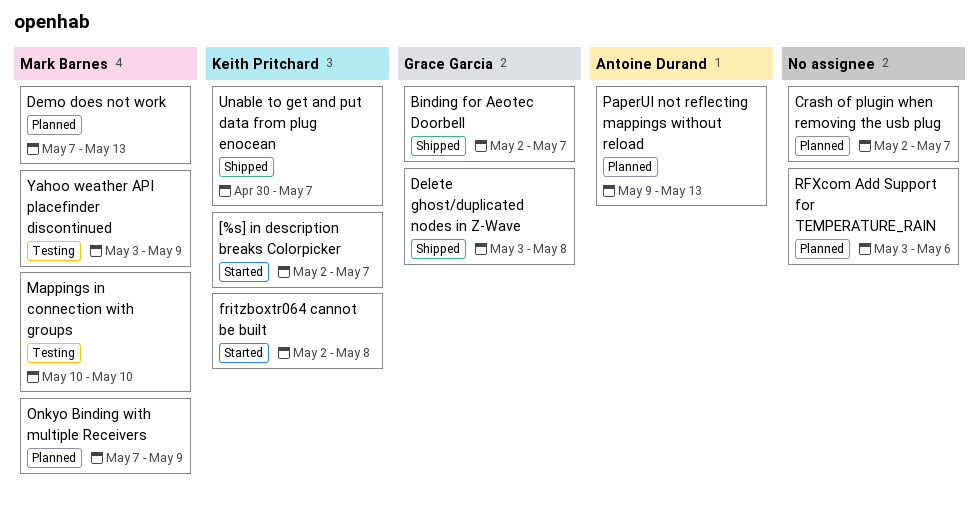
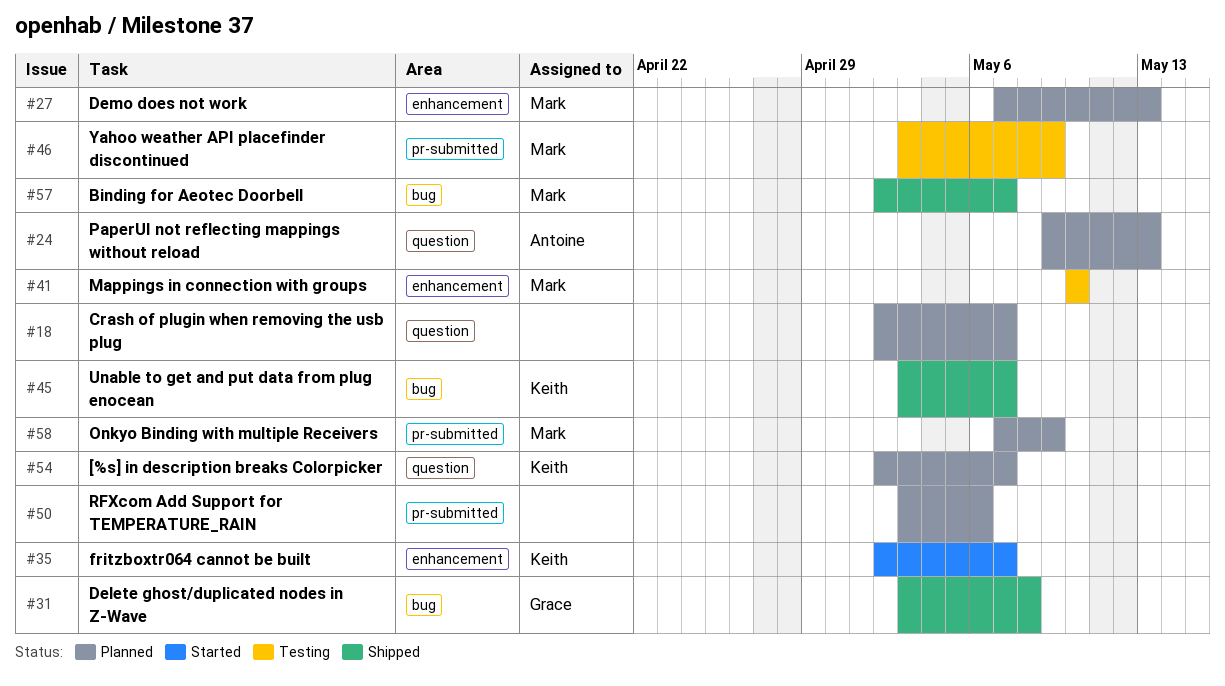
[%s] in description breaks Colorpicker, status: Started -> Planned
Binding for Aeotec Doorbell, owner: Grace Garcia -> Mark Barnes
fritzboxtr064 cannot be built, due: May 8 -> May 7
Unable to get and put data from plug enocean, start: Apr 30 -> May 3

